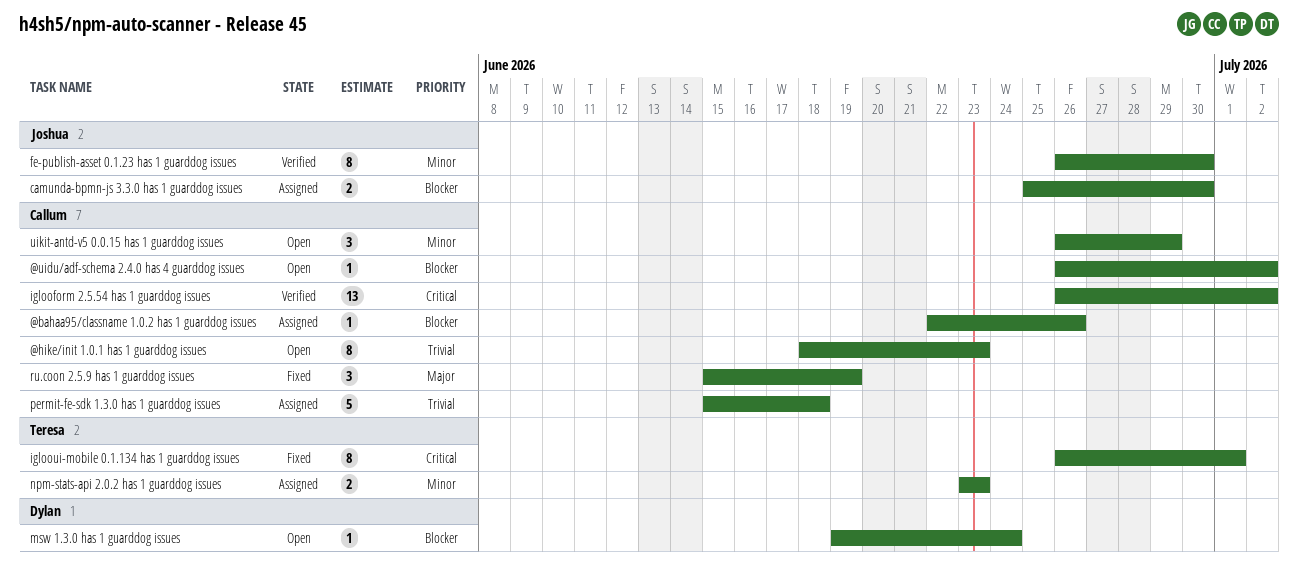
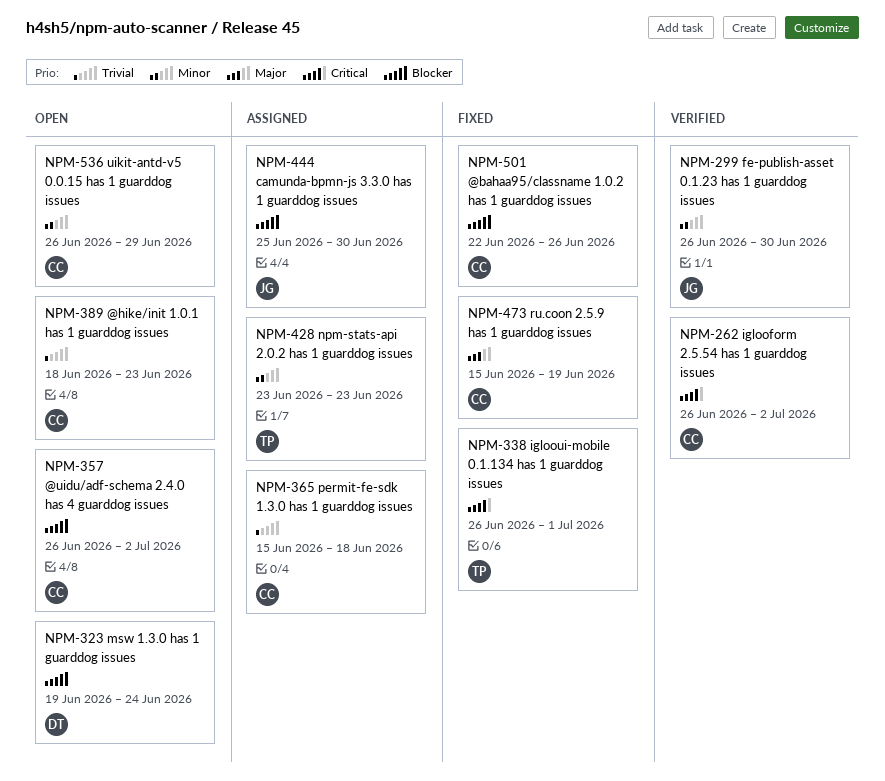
@bahaa95/classname 1.0.2 has 1 guarddog issues, status: Assigned -> Fixed

